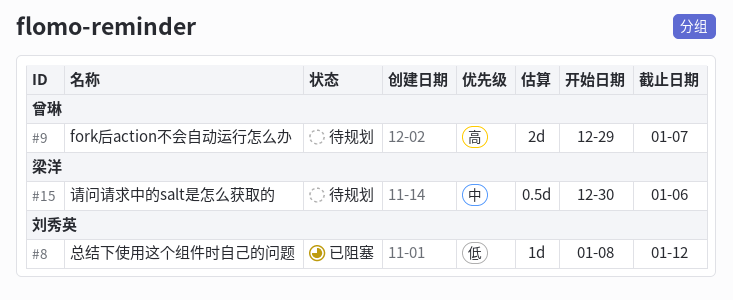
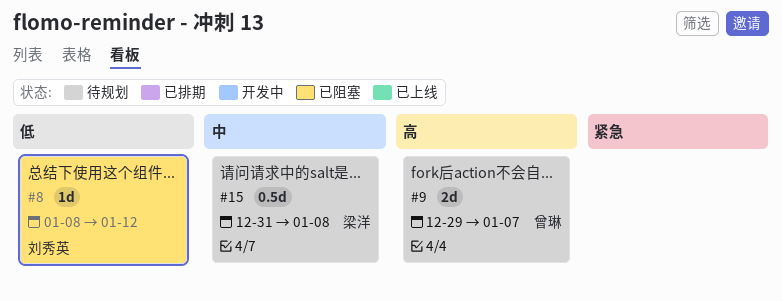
#15, start: Dec 30 -> Dec 31
#15, due: Jan 6 -> Jan 8

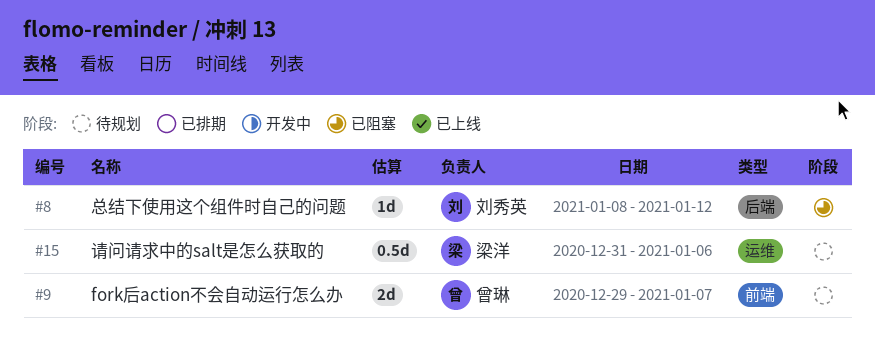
#15, due: Jan 8 -> Jan 6

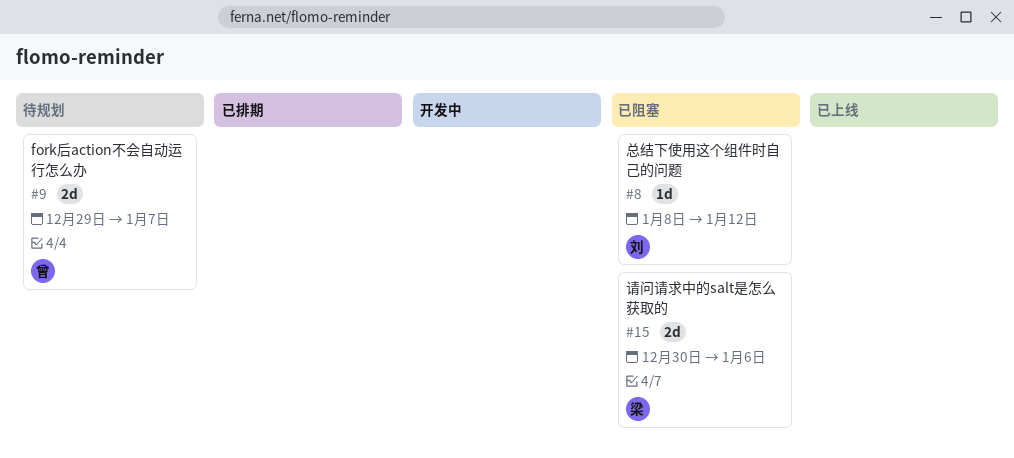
#15, status: 待规划 -> 已阻塞
#15, estimate: 0.5d -> 2d
#15, start: Dec 31 -> Dec 30

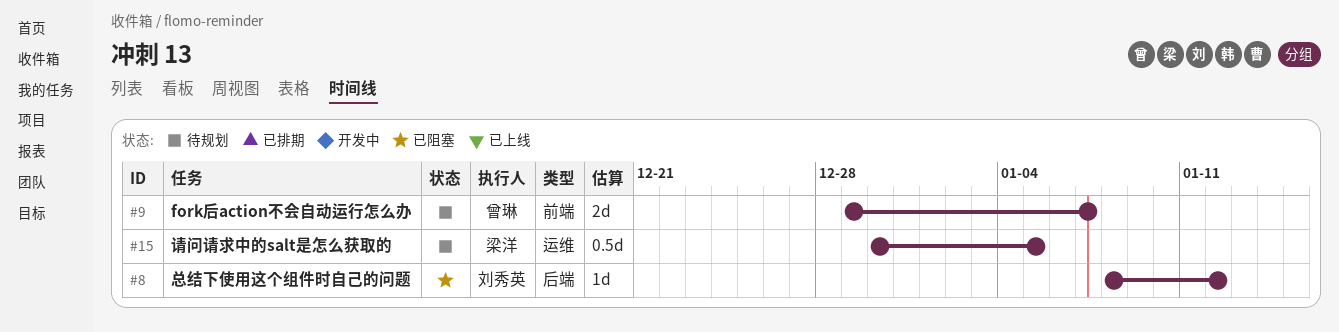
#15, status: 已阻塞 -> 待规划
#15, estimate: 2d -> 0.5d
#15, due: Jan 6 -> Jan 5

